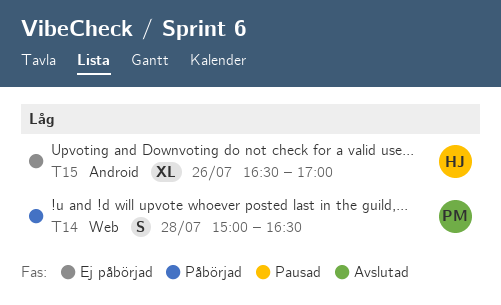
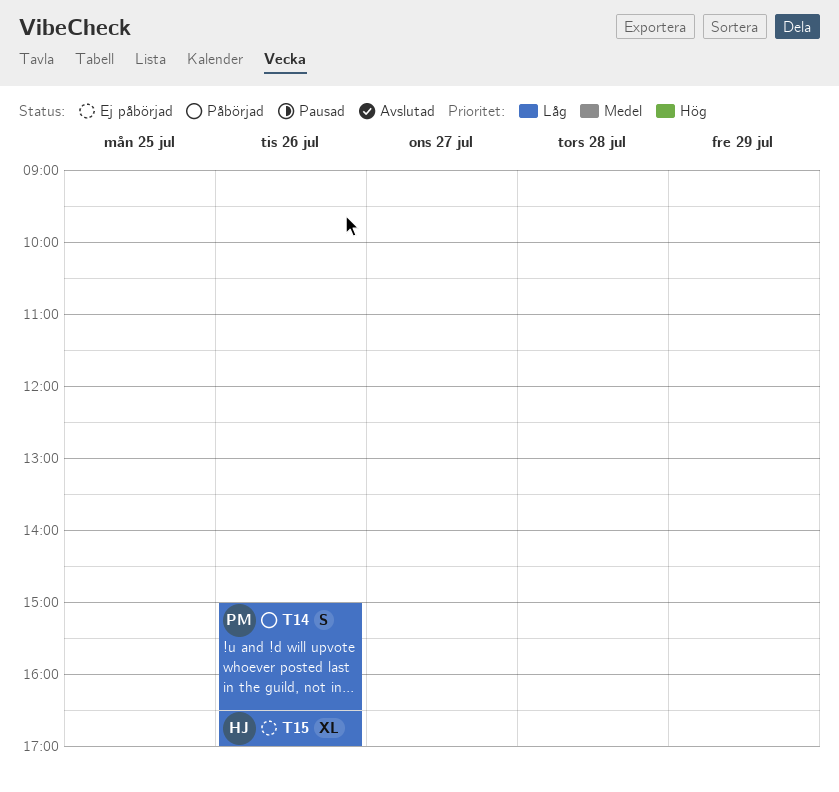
T14, day: Jul 28 -> Jul 26

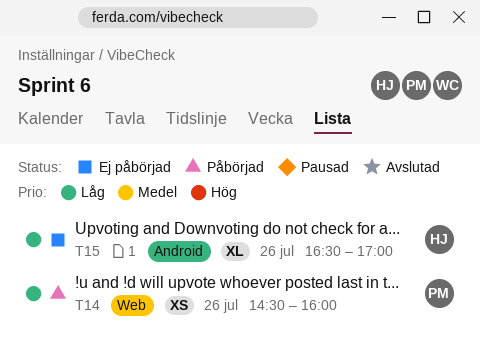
T14, estimate: S -> XS
T14, begins: 15:00 -> 14:30
T14, ends: 16:30 -> 16:00

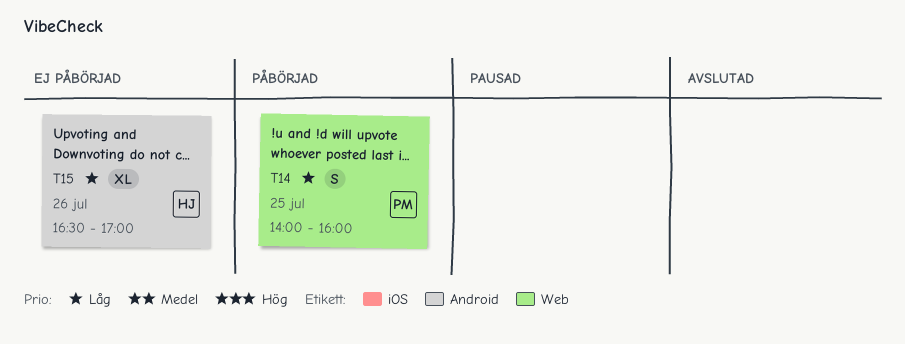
T14, estimate: XS -> S
T14, day: Jul 26 -> Jul 25
T14, begins: 14:30 -> 14:00

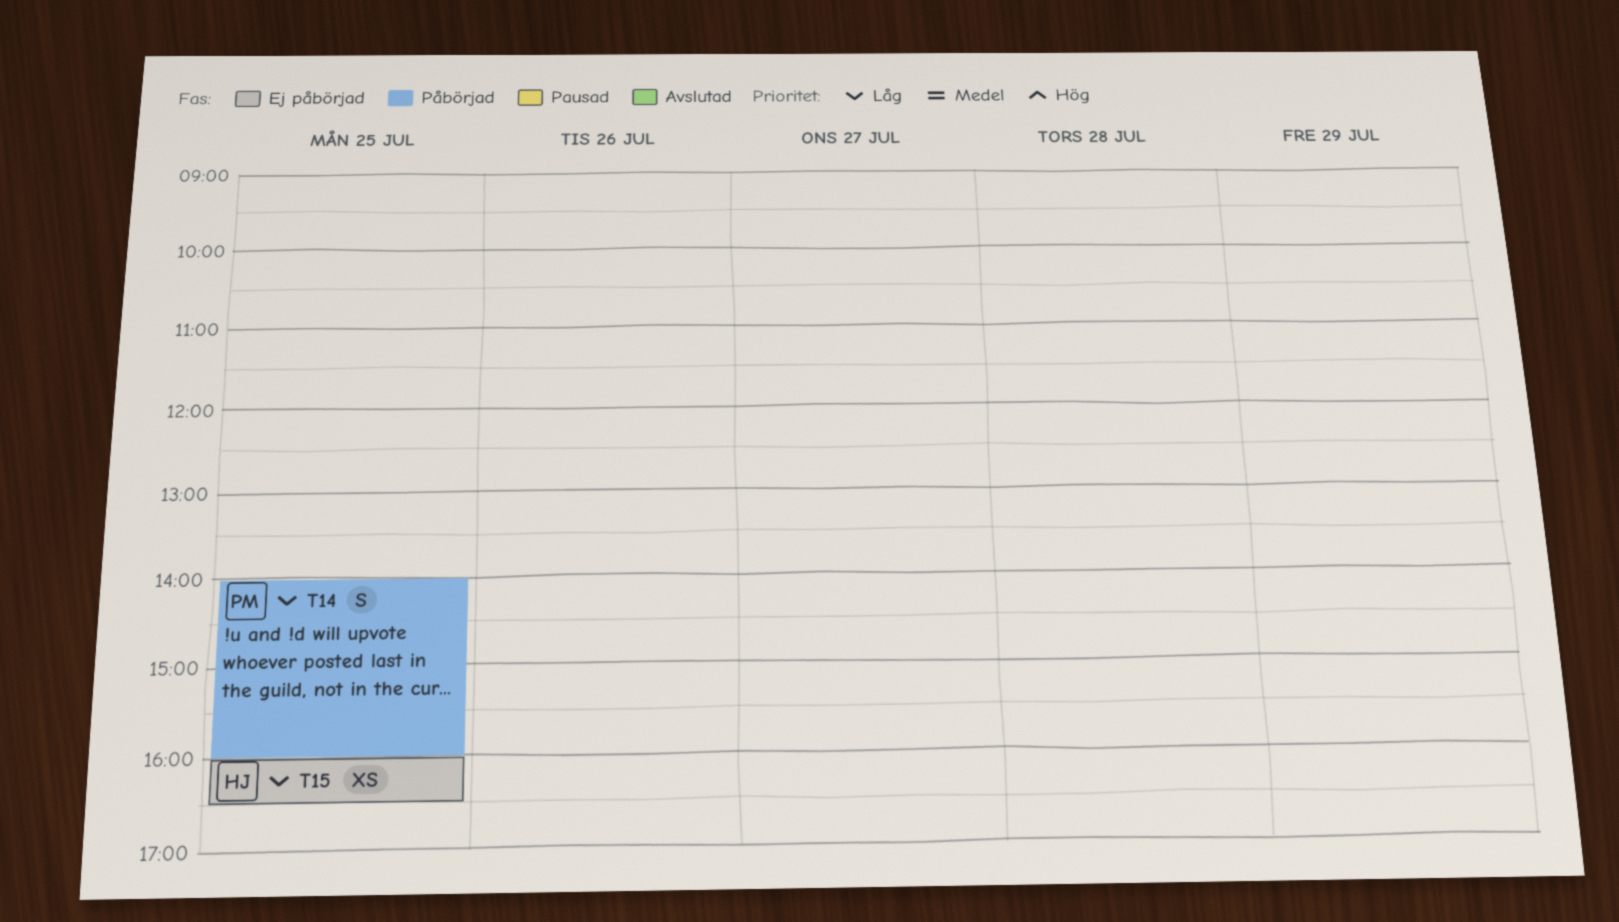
T15, estimate: XL -> XS
T15, day: Jul 26 -> Jul 25
T15, begins: 16:30 -> 16:00
T15, ends: 17:00 -> 16:30

